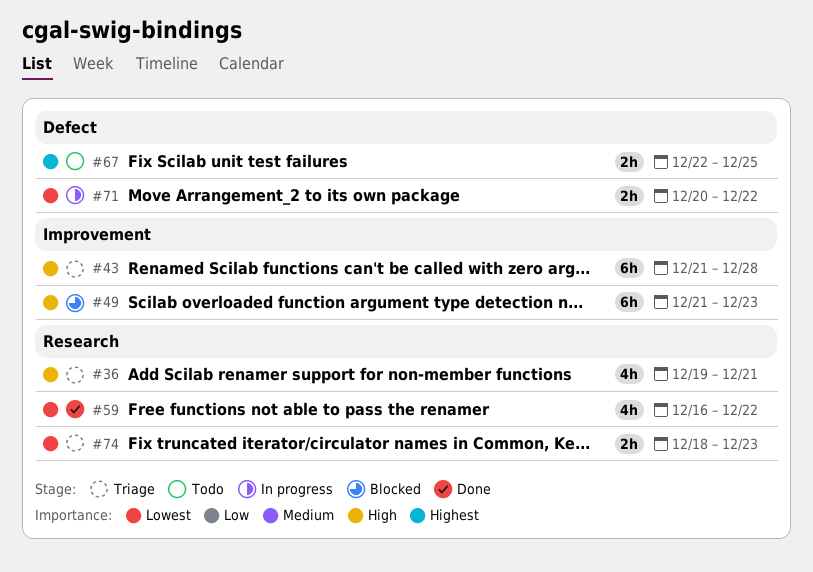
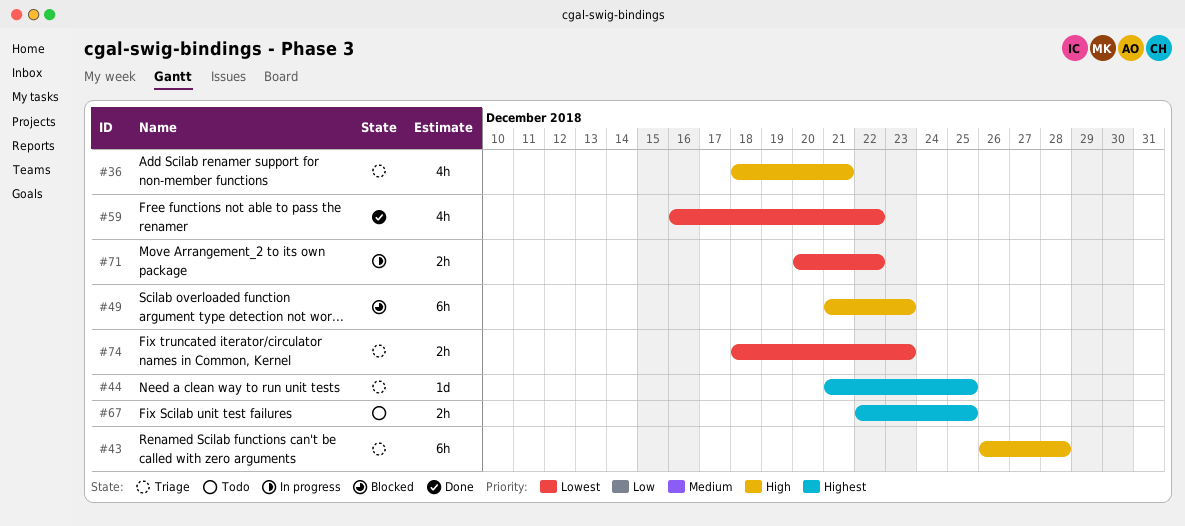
#36, start: Dec 19 -> Dec 18
#43, start: Dec 21 -> Dec 26
#44: none -> present

